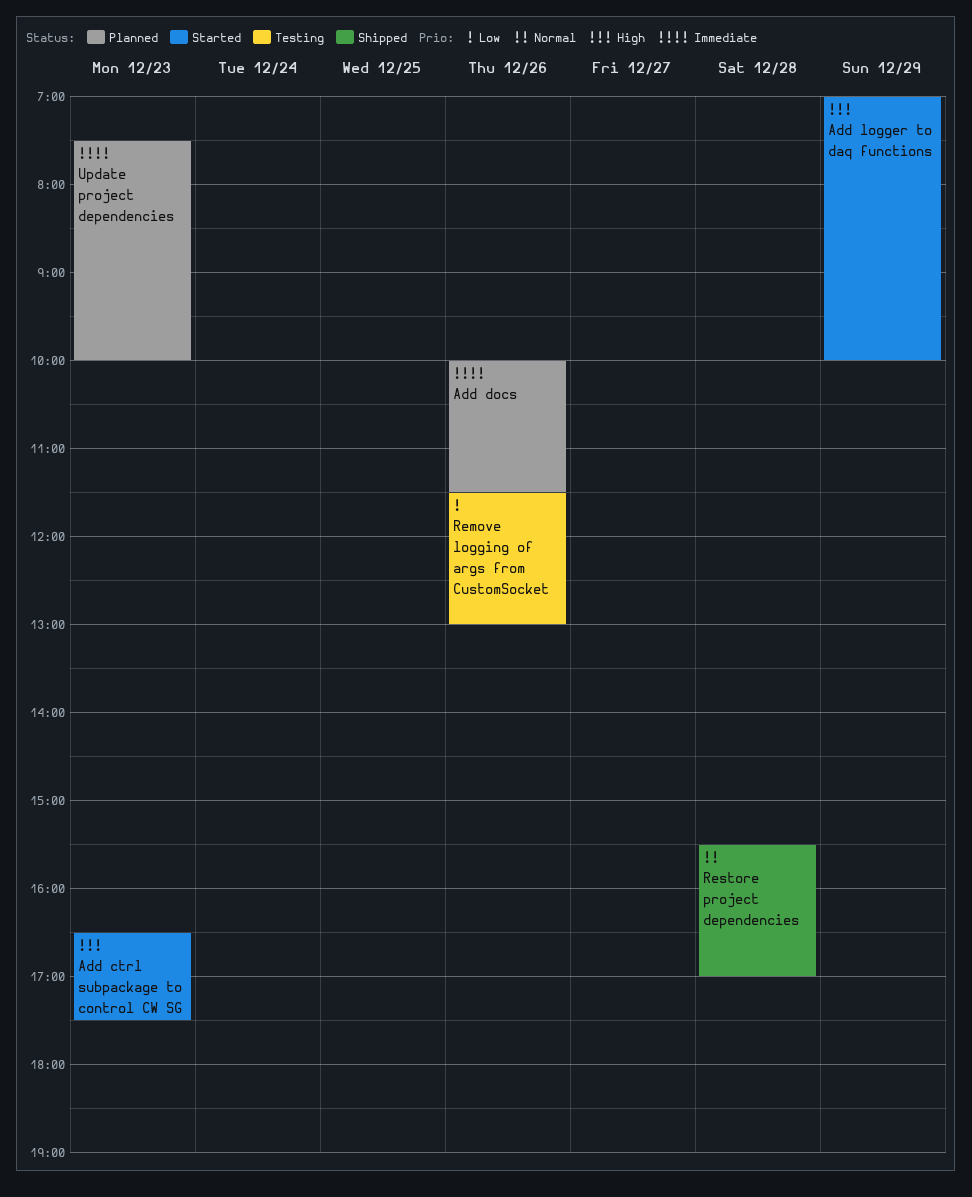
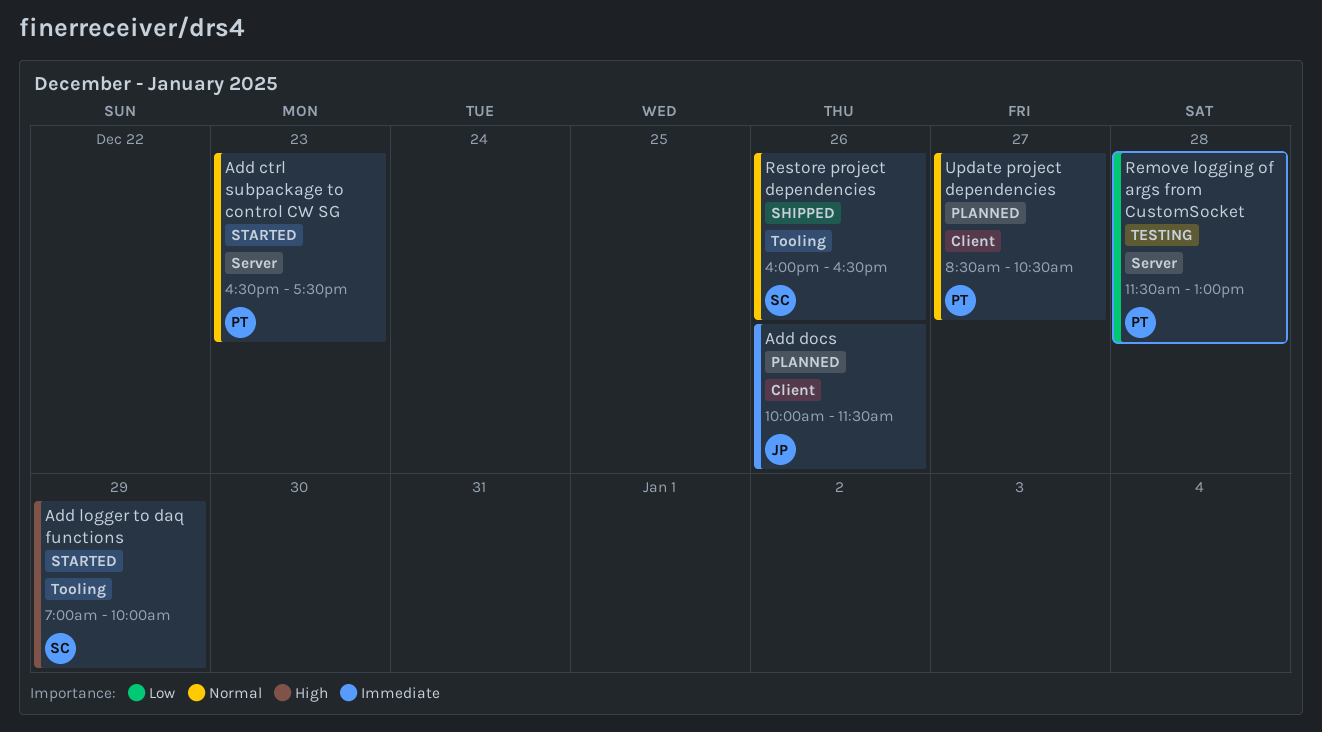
Add ctrl subpackage to control CW SG, priority: High -> Normal
Remove logging of args from CustomSocket, day: Dec 26 -> Dec 28
Restore project dependencies, day: Dec 28 -> Dec 26
Restore project dependencies, begins: 15:30 -> 16:00
Restore project dependencies, ends: 17:00 -> 16:30
Update project dependencies, priority: Immediate -> Normal
Update project dependencies, day: Dec 23 -> Dec 27
Update project dependencies, begins: 07:30 -> 08:30
Update project dependencies, ends: 10:00 -> 10:30

